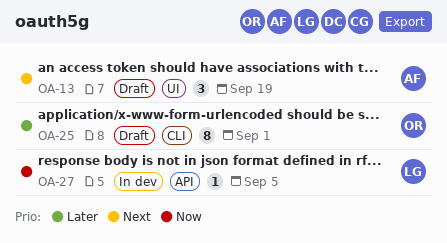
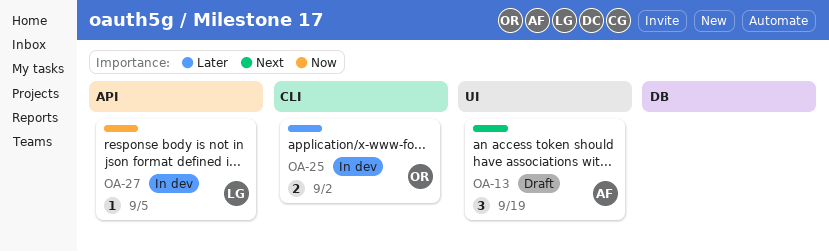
OA-25, status: Draft -> In dev
OA-25, estimate: 8 -> 2
OA-25, due: Sep 1 -> Sep 2

